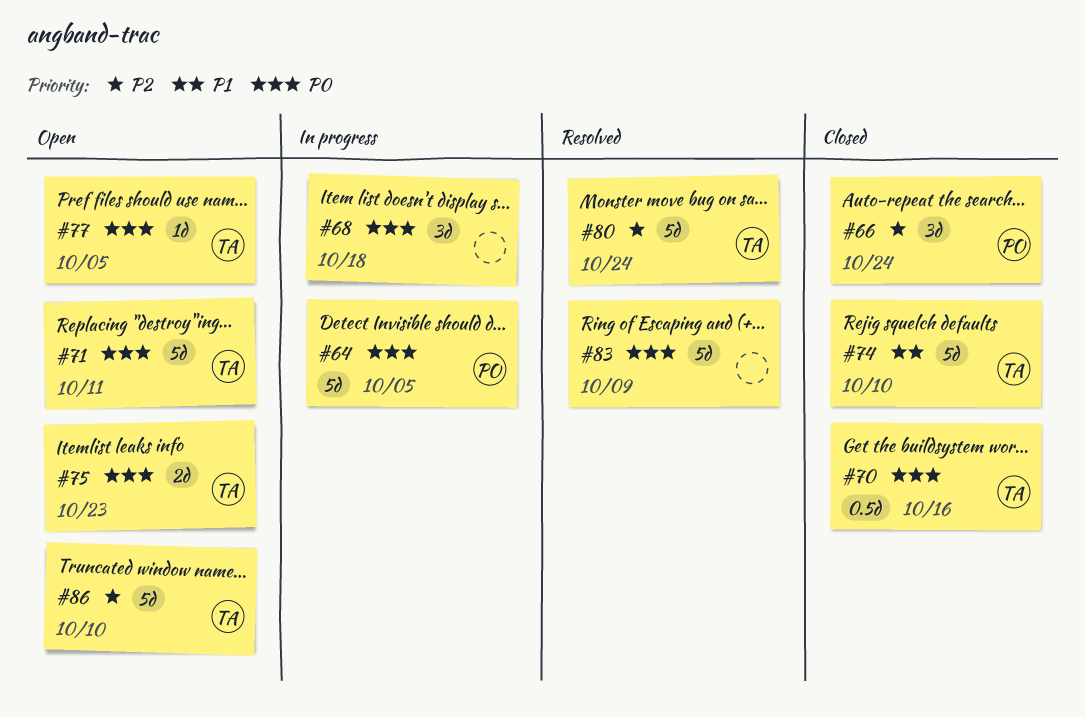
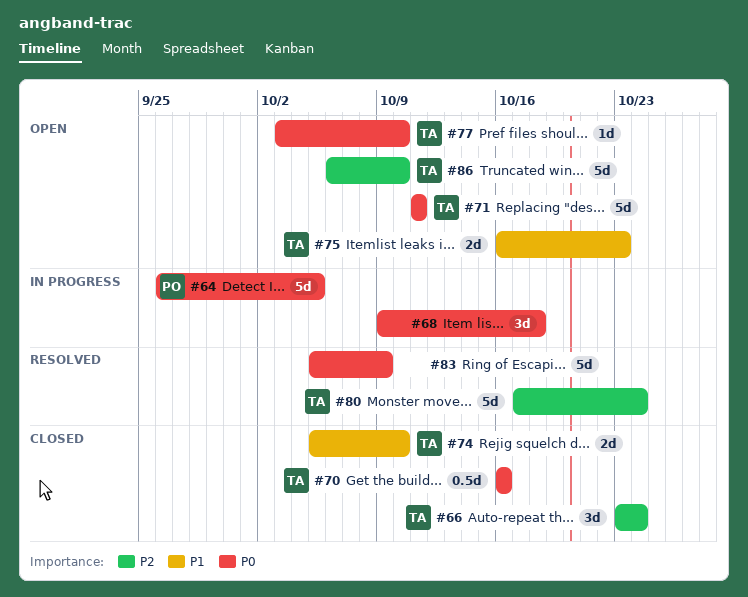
#66, owner: PO -> TA
#74, estimate: 5d -> 2d
#75, priority: P0 -> P1
#77, due: Oct 5 -> Oct 10

